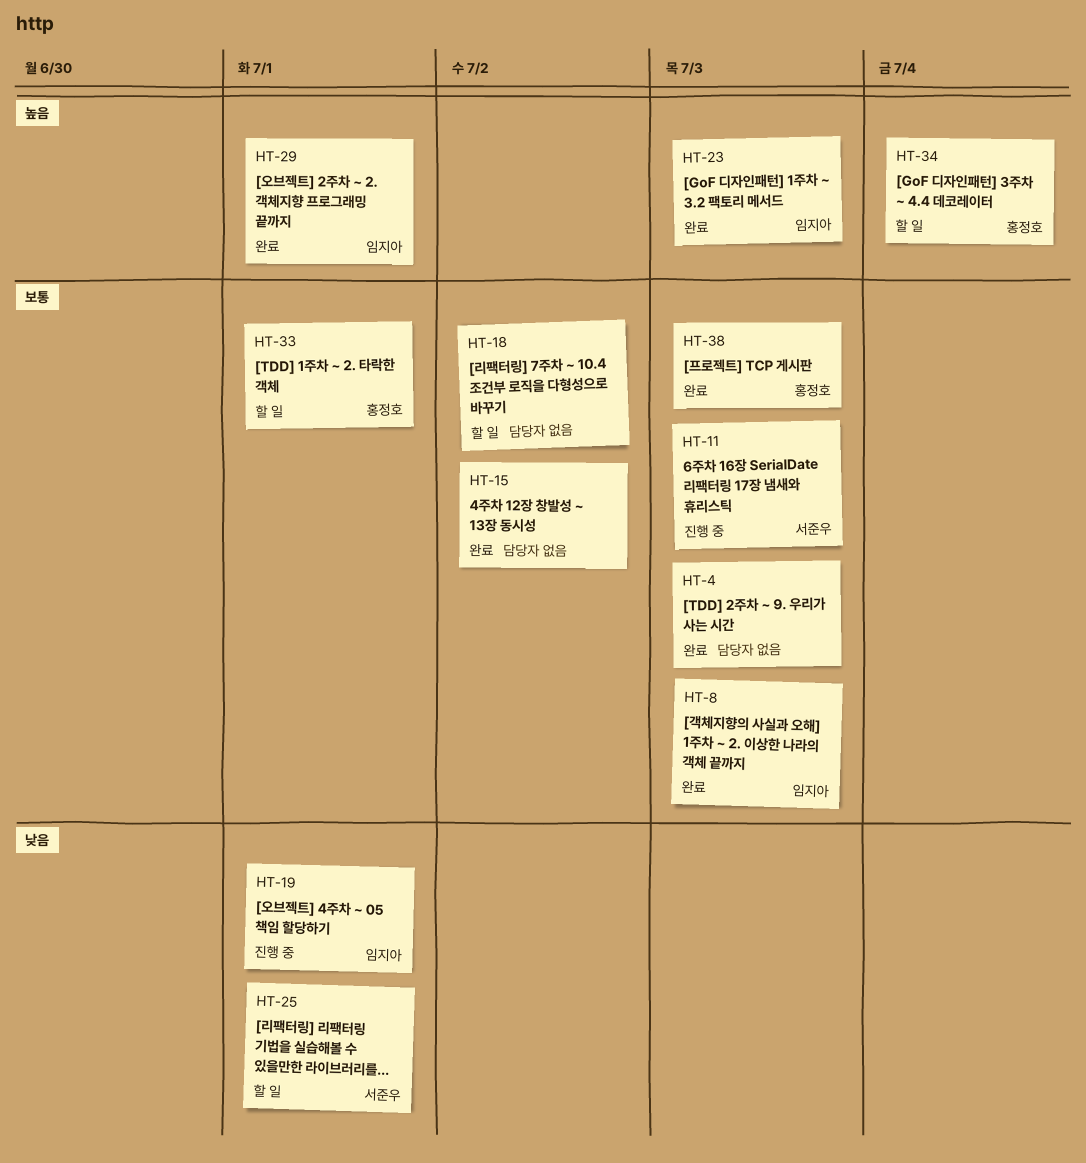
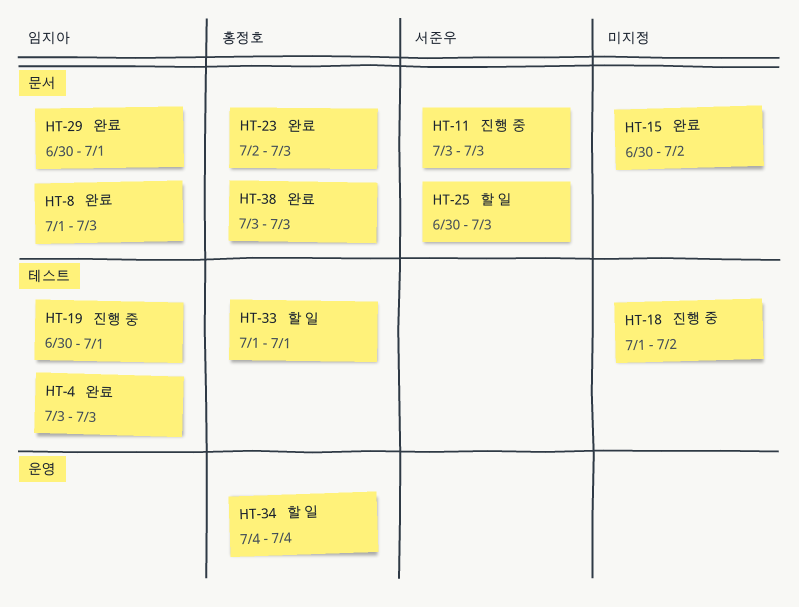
HT-4, owner: none -> 임지아
HT-18, status: 할 일 -> 진행 중
HT-23, owner: 임지아 -> 홍정호
HT-25, due: Jul 1 -> Jul 3

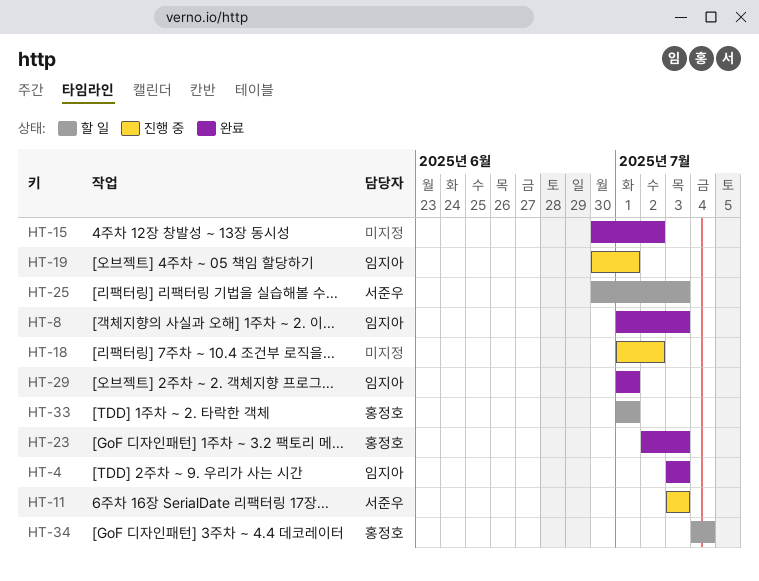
HT-29, start: Jun 30 -> Jul 1
HT-38: present -> none

